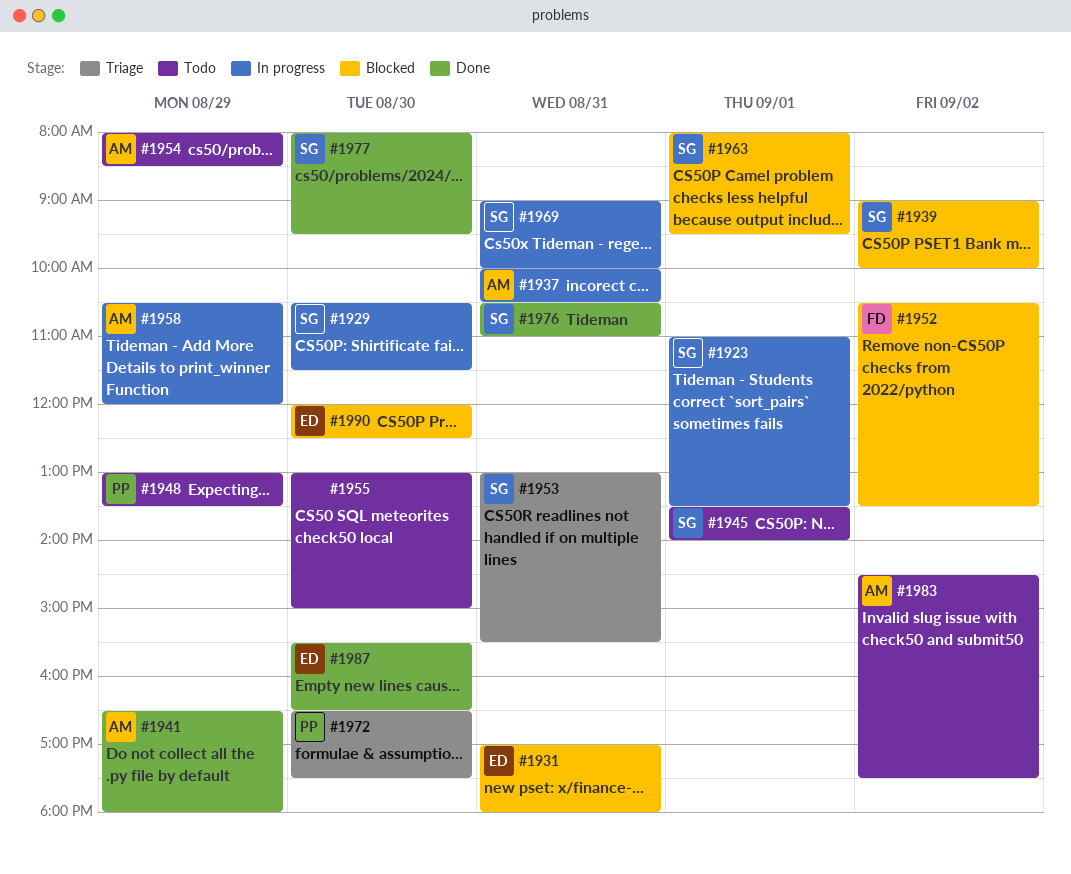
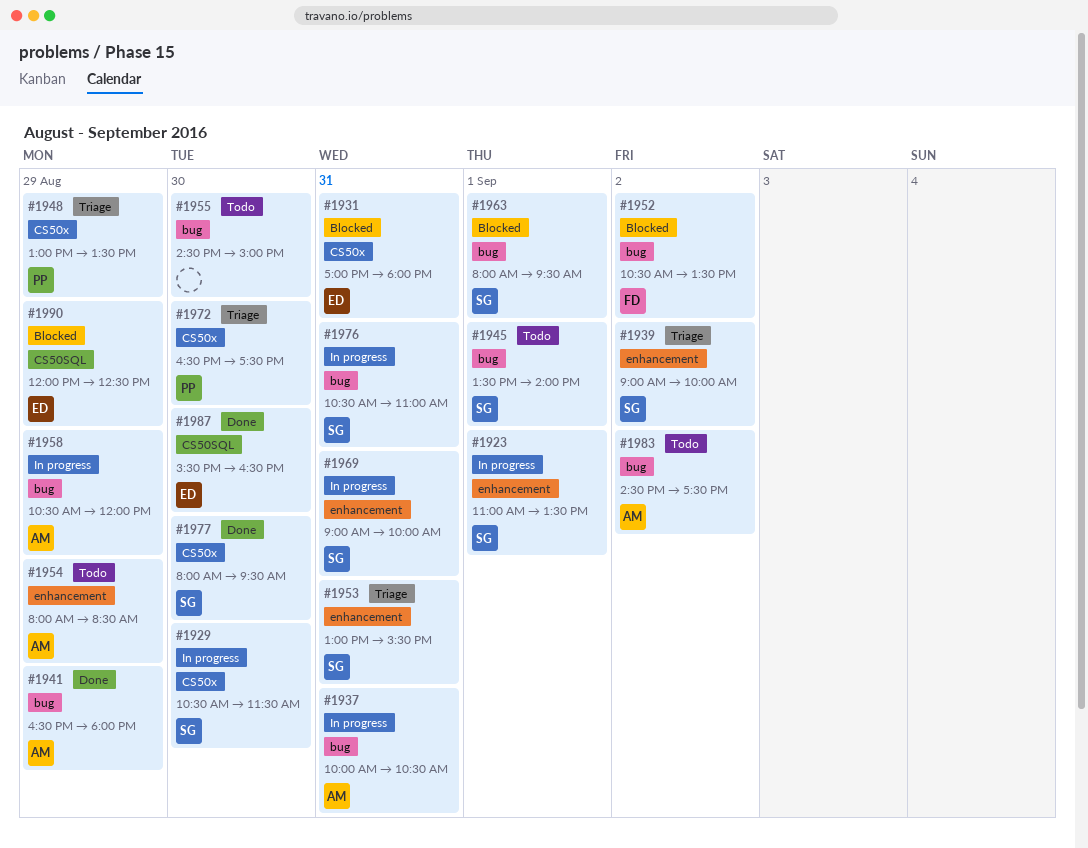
#1939, status: Blocked -> Triage
#1948, status: Todo -> Triage
#1955, begins: 13:00 -> 14:30
#1976, status: Done -> In progress
#1990, day: Aug 30 -> Aug 29

